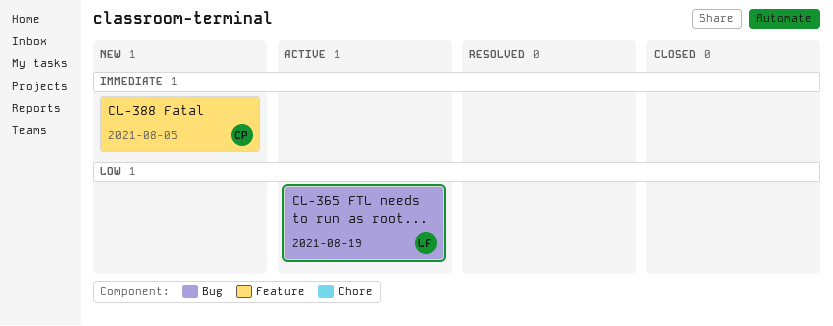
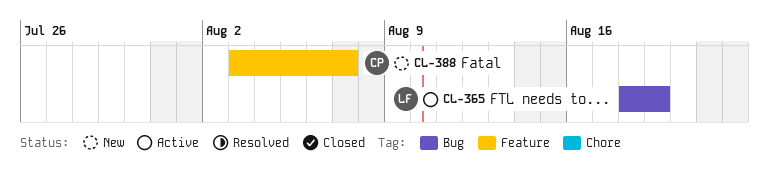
CL-388, due: Aug 5 -> Aug 7

